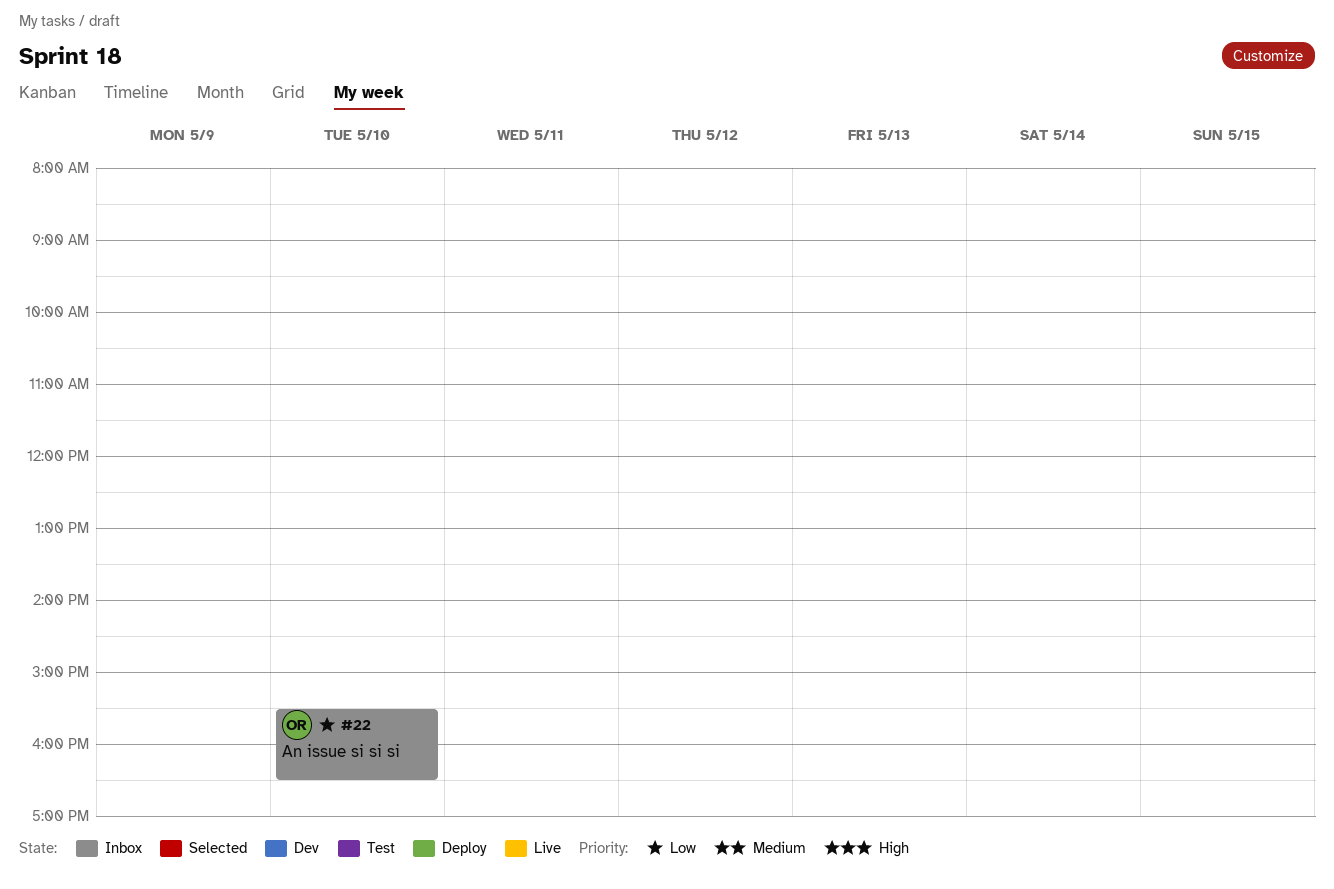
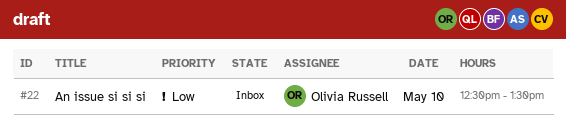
#22, begins: 15:30 -> 12:30
#22, ends: 16:30 -> 13:30

